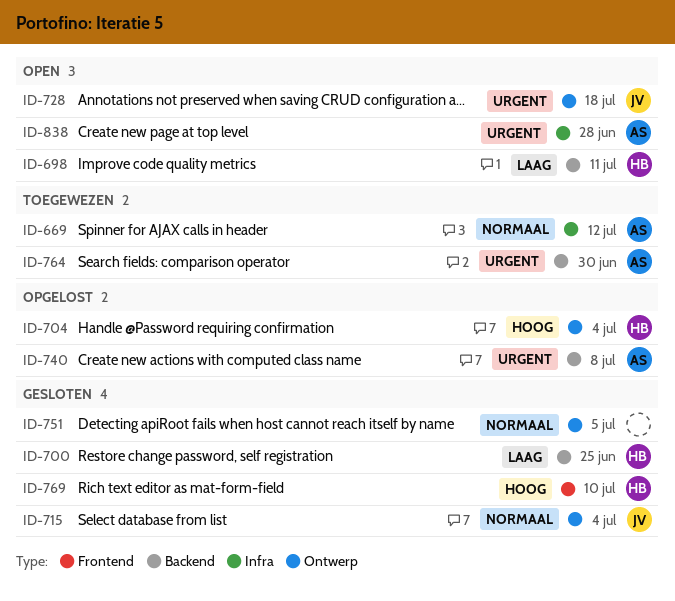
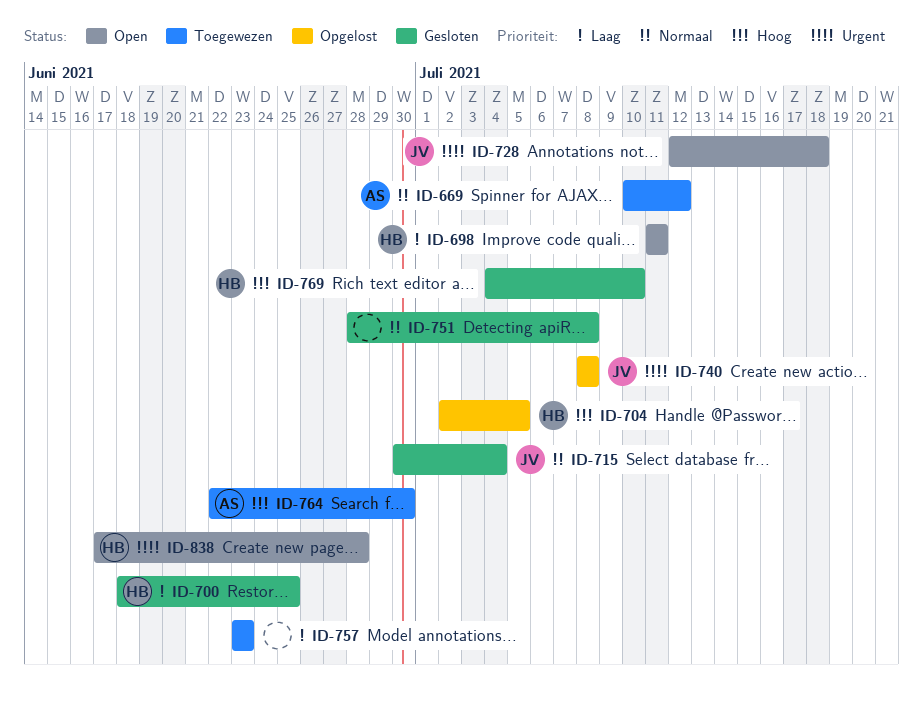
ID-704, due: Jul 4 -> Jul 5
ID-740, owner: AS -> JV
ID-751, due: Jul 5 -> Jul 8
ID-757: none -> present
ID-764, priority: Urgent -> Hoog
ID-838, owner: AS -> HB

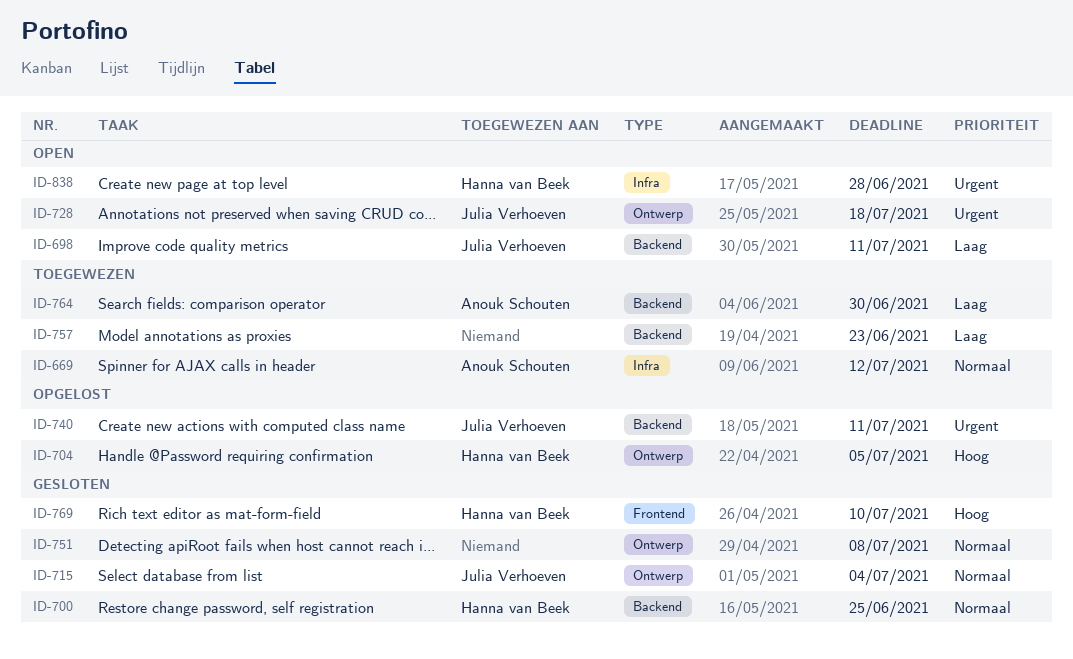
ID-698, owner: Hanna van Beek -> Julia Verhoeven
ID-700, priority: Laag -> Normaal
ID-740, due: Jul 8 -> Jul 11
ID-764, priority: Hoog -> Laag

